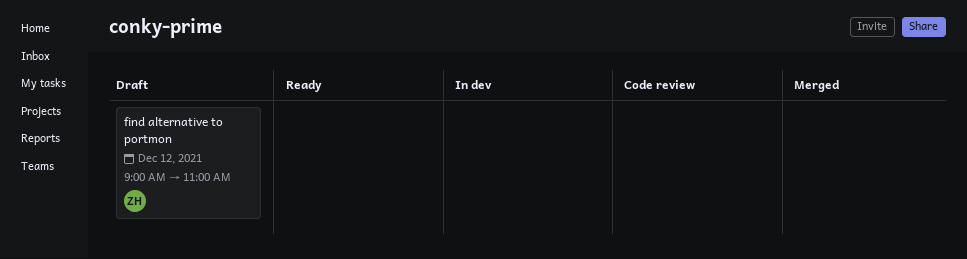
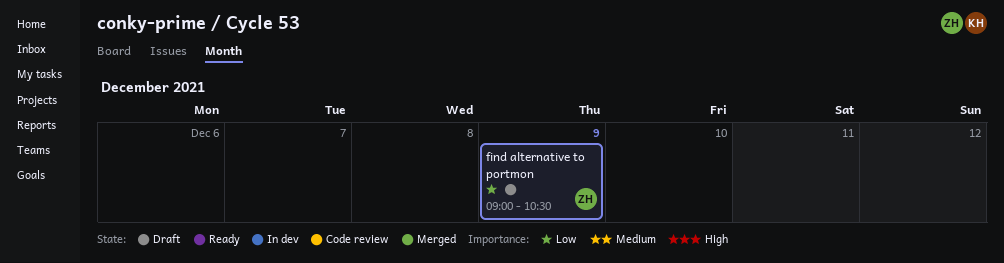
find alternative to portmon, day: Dec 12 -> Dec 9
find alternative to portmon, ends: 11:00 -> 10:30

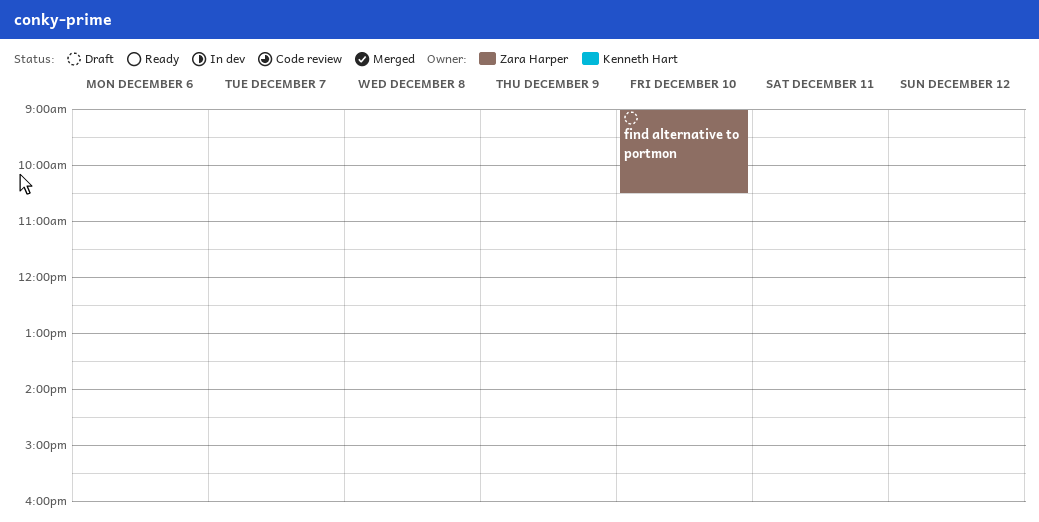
find alternative to portmon, day: Dec 9 -> Dec 10

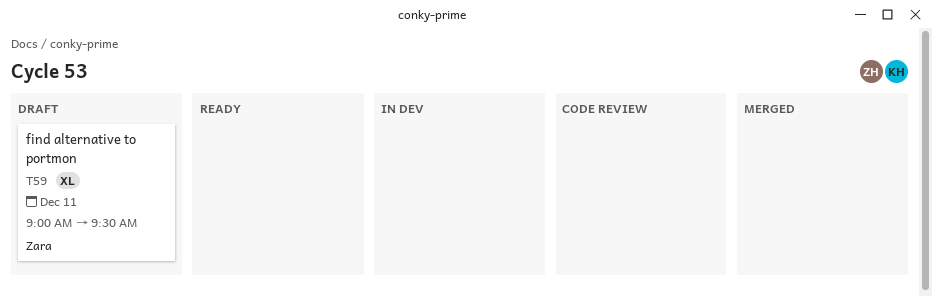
find alternative to portmon, day: Dec 10 -> Dec 11
find alternative to portmon, ends: 10:30 -> 09:30

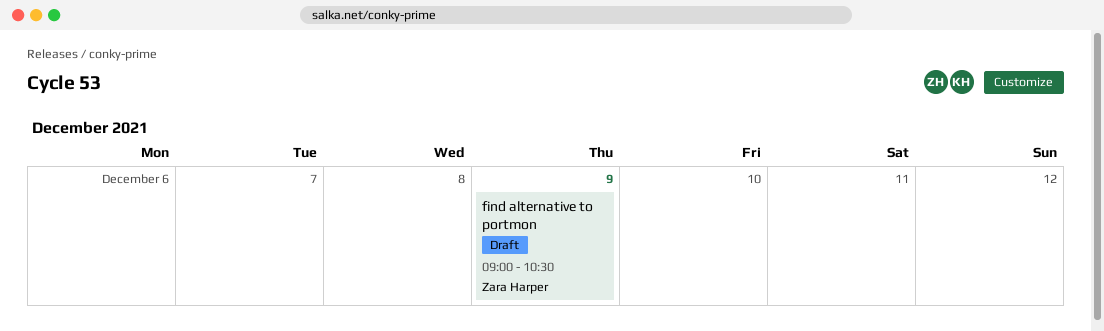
find alternative to portmon, day: Dec 11 -> Dec 9
find alternative to portmon, ends: 09:30 -> 10:30

